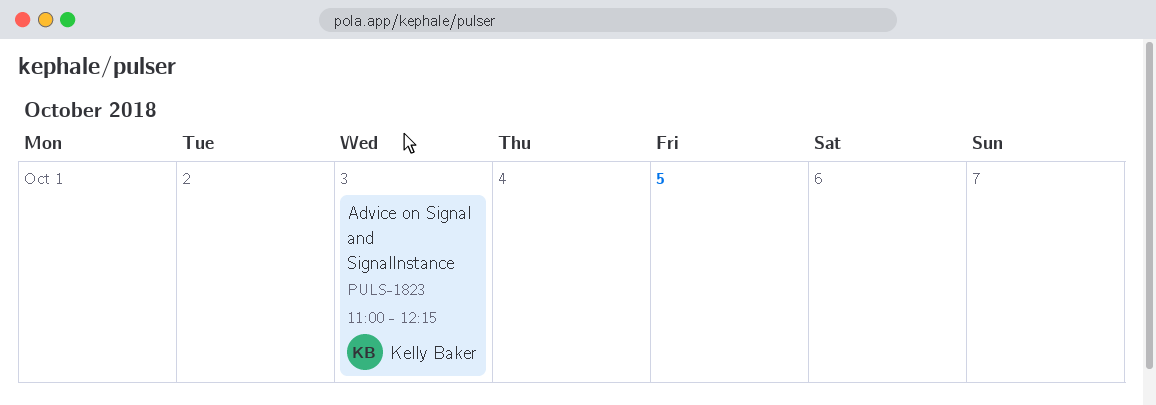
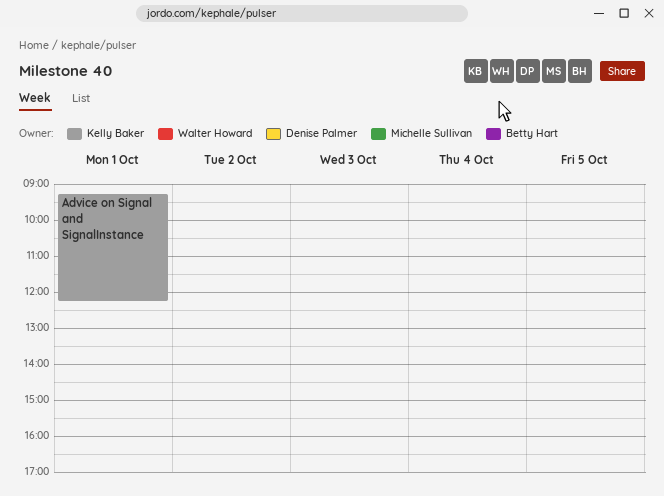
Advice on Signal and SignalInstance, day: Oct 3 -> Oct 1
Advice on Signal and SignalInstance, begins: 11:00 -> 09:15

